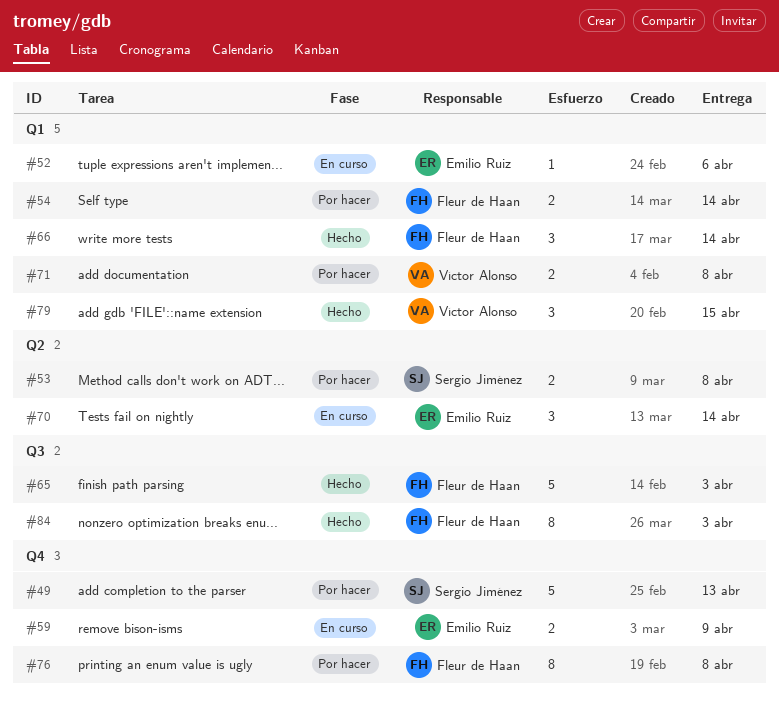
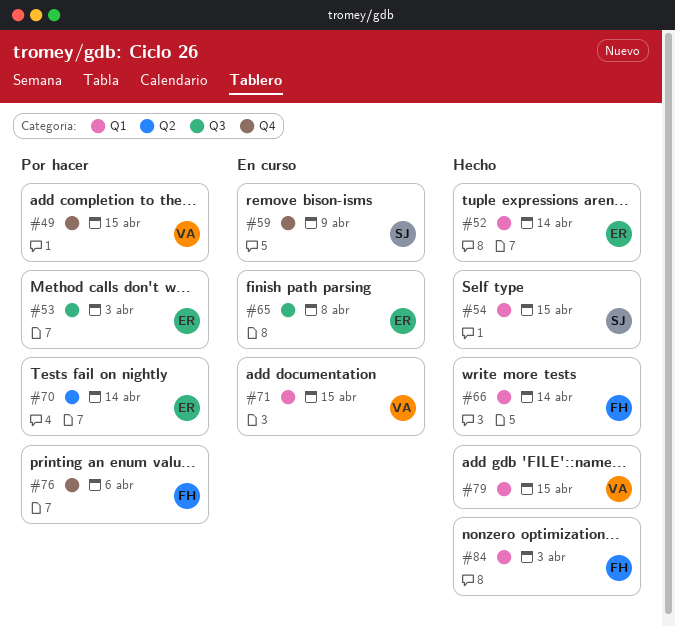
#49, owner: Sergio Jiménez -> Víctor Alonso
#49, due: Apr 13 -> Apr 15
#52, status: En curso -> Hecho
#52, due: Apr 6 -> Apr 14
#53, owner: Sergio Jiménez -> Emilio Ruiz
#53, label: Q2 -> Q3
#53, due: Apr 8 -> Apr 3
#54, status: Por hacer -> Hecho
#54, owner: Fleur de Haan -> Sergio Jiménez
#54, due: Apr 14 -> Apr 15
#59, owner: Emilio Ruiz -> Sergio Jiménez
#65, status: Hecho -> En curso
#65, owner: Fleur de Haan -> Emilio Ruiz
#65, due: Apr 3 -> Apr 8
#70, status: En curso -> Por hacer
#71, status: Por hacer -> En curso
#71, due: Apr 8 -> Apr 15
#76, due: Apr 8 -> Apr 6
#84, label: Q3 -> Q1

